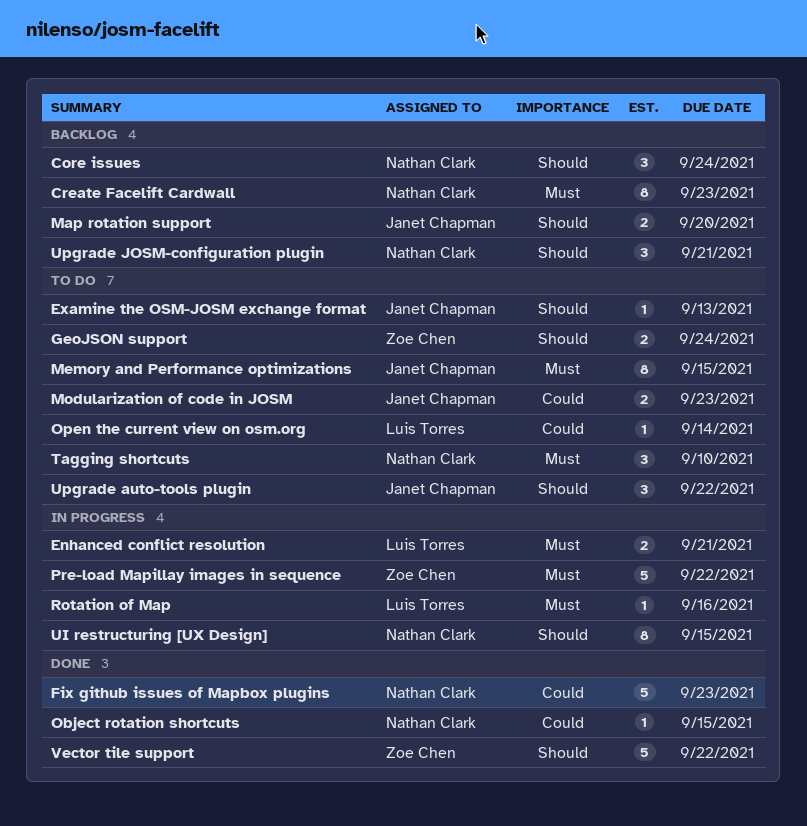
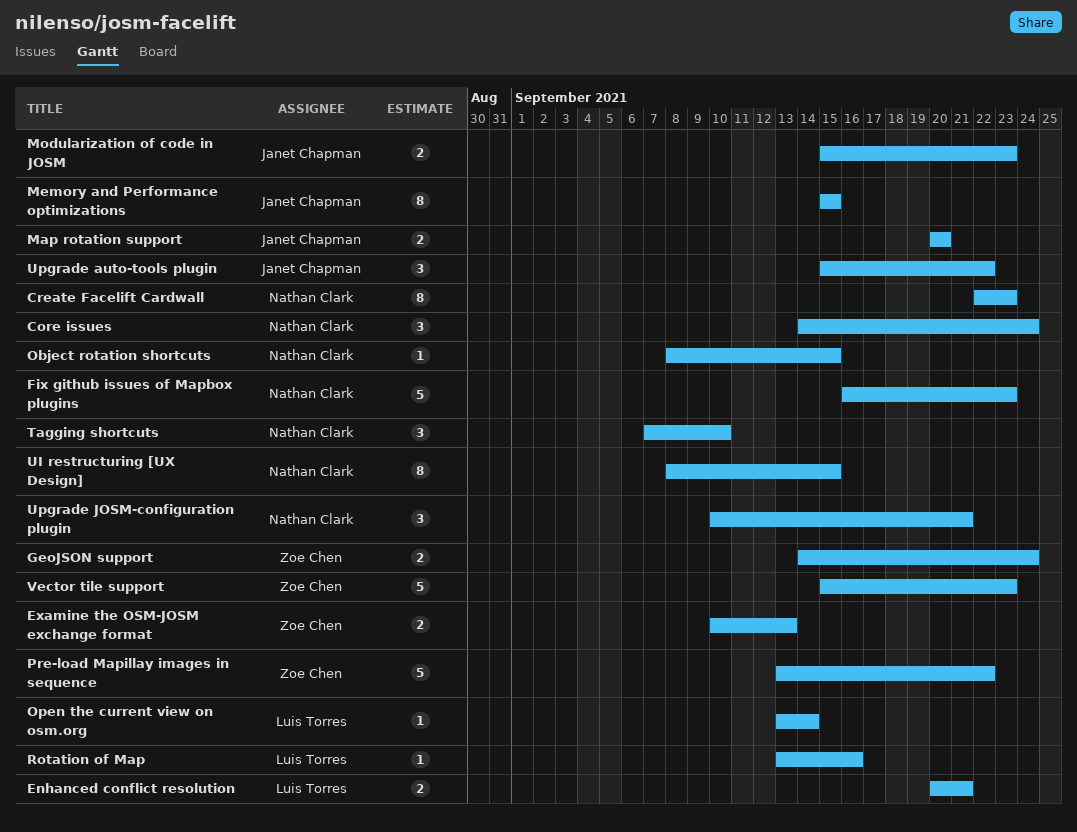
Examine the OSM-JOSM exchange format, owner: Janet Chapman -> Zoe Chen
Examine the OSM-JOSM exchange format, estimate: 1 -> 2
Vector tile support, due: Sep 22 -> Sep 23

